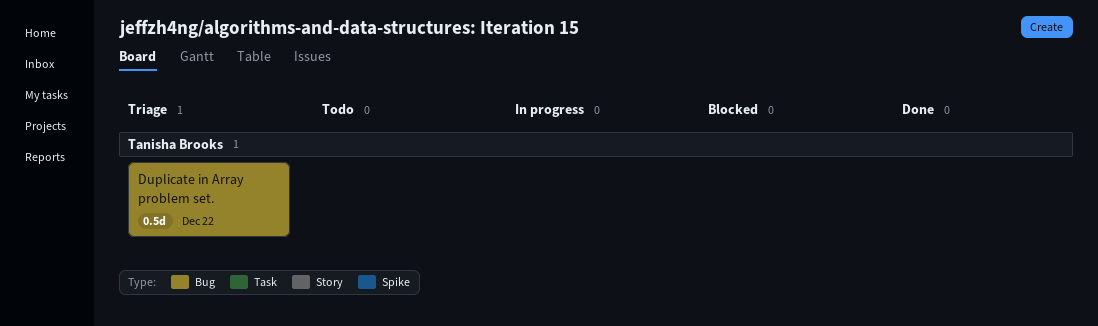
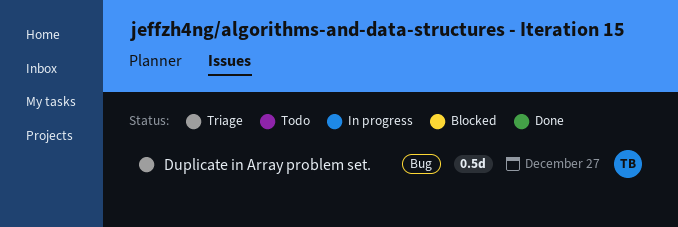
Duplicate in Array problem set., due: Dec 22 -> Dec 27

